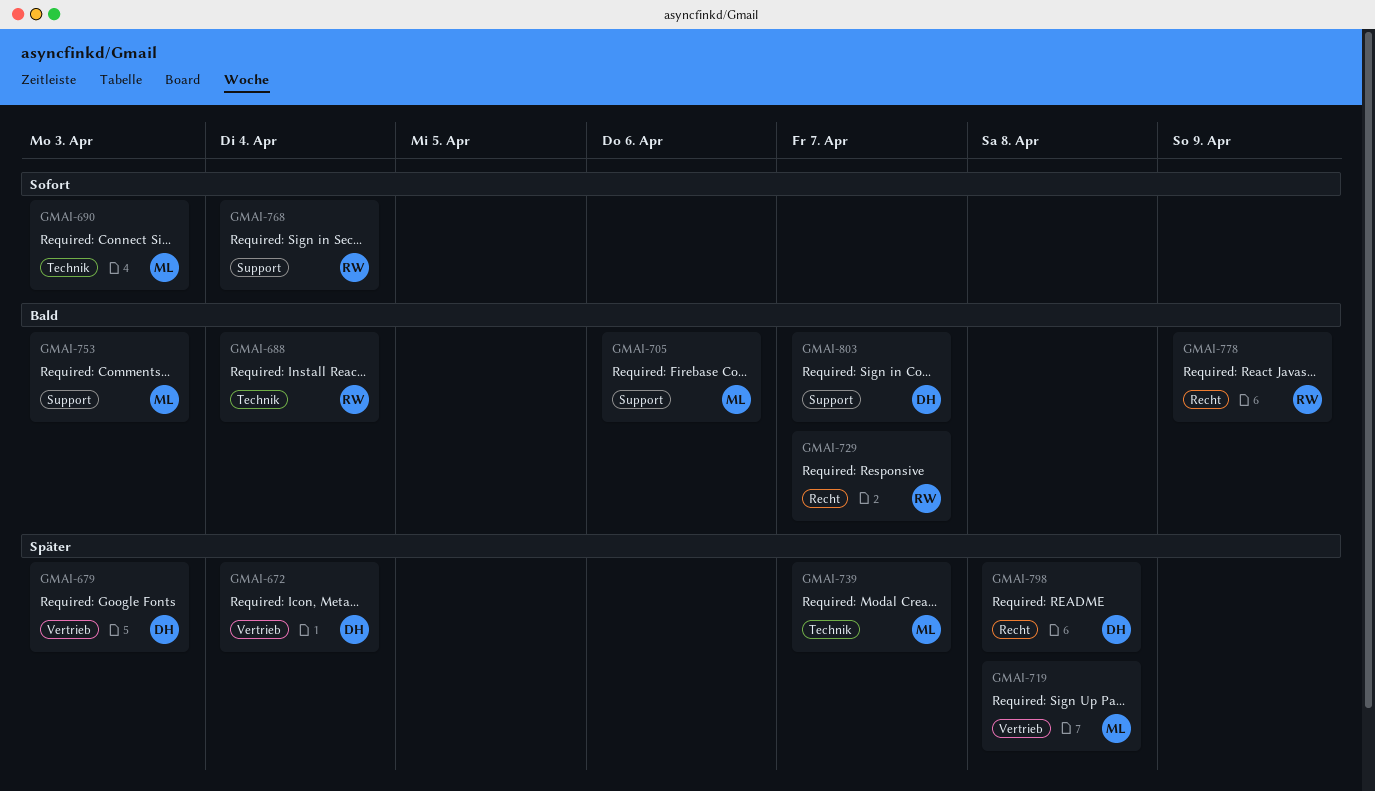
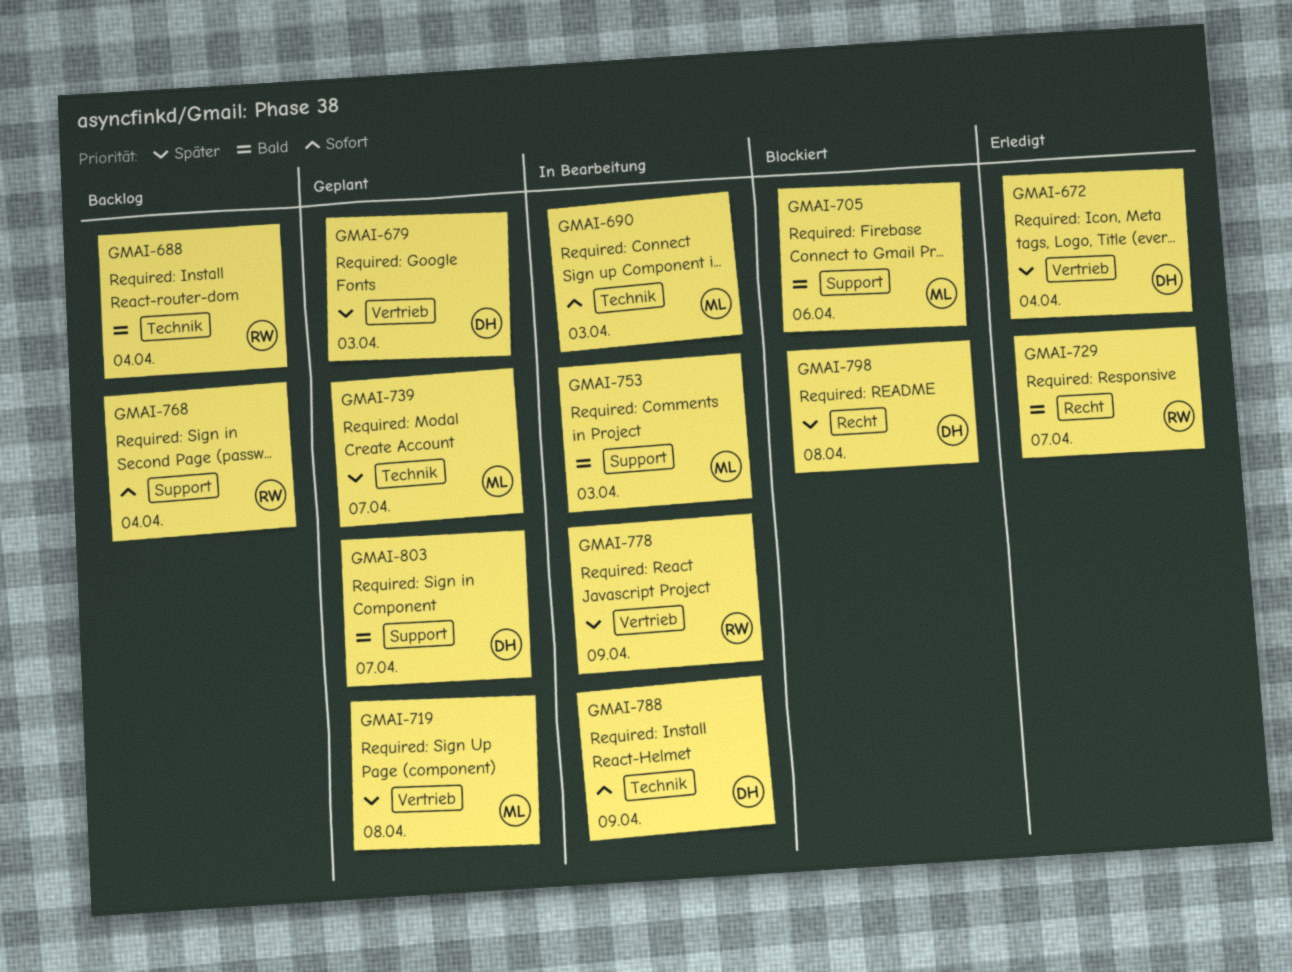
GMAI-778, priority: Bald -> Später
GMAI-778, label: Recht -> Vertrieb
GMAI-788: none -> present

